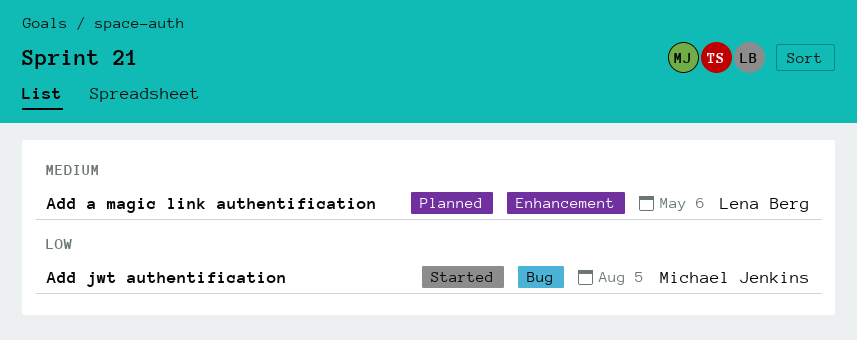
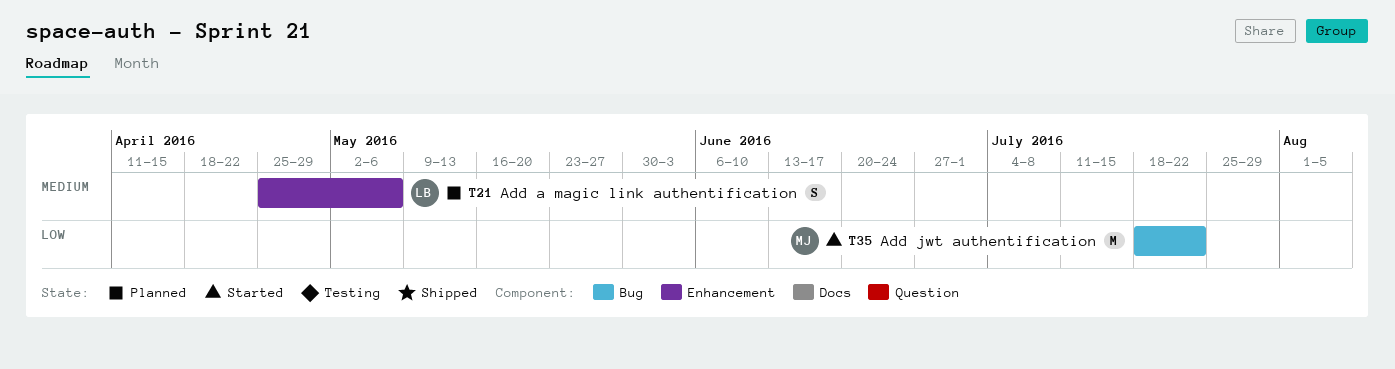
Add jwt authentification, due: Aug 5 -> Jul 22

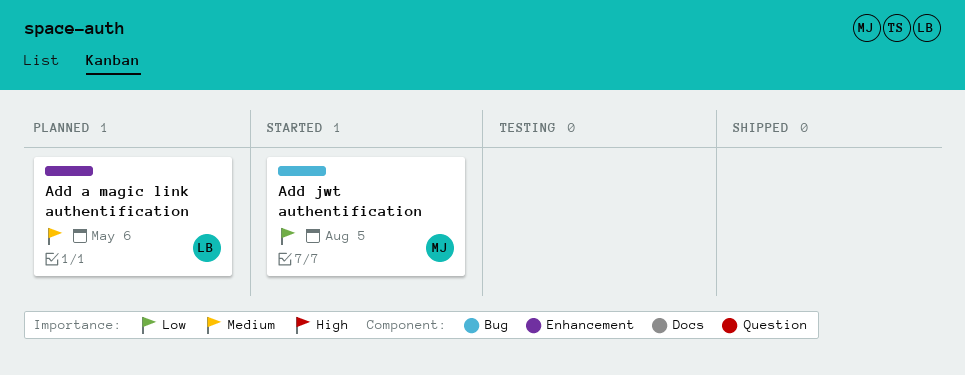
Add jwt authentification, due: Jul 22 -> Aug 5

